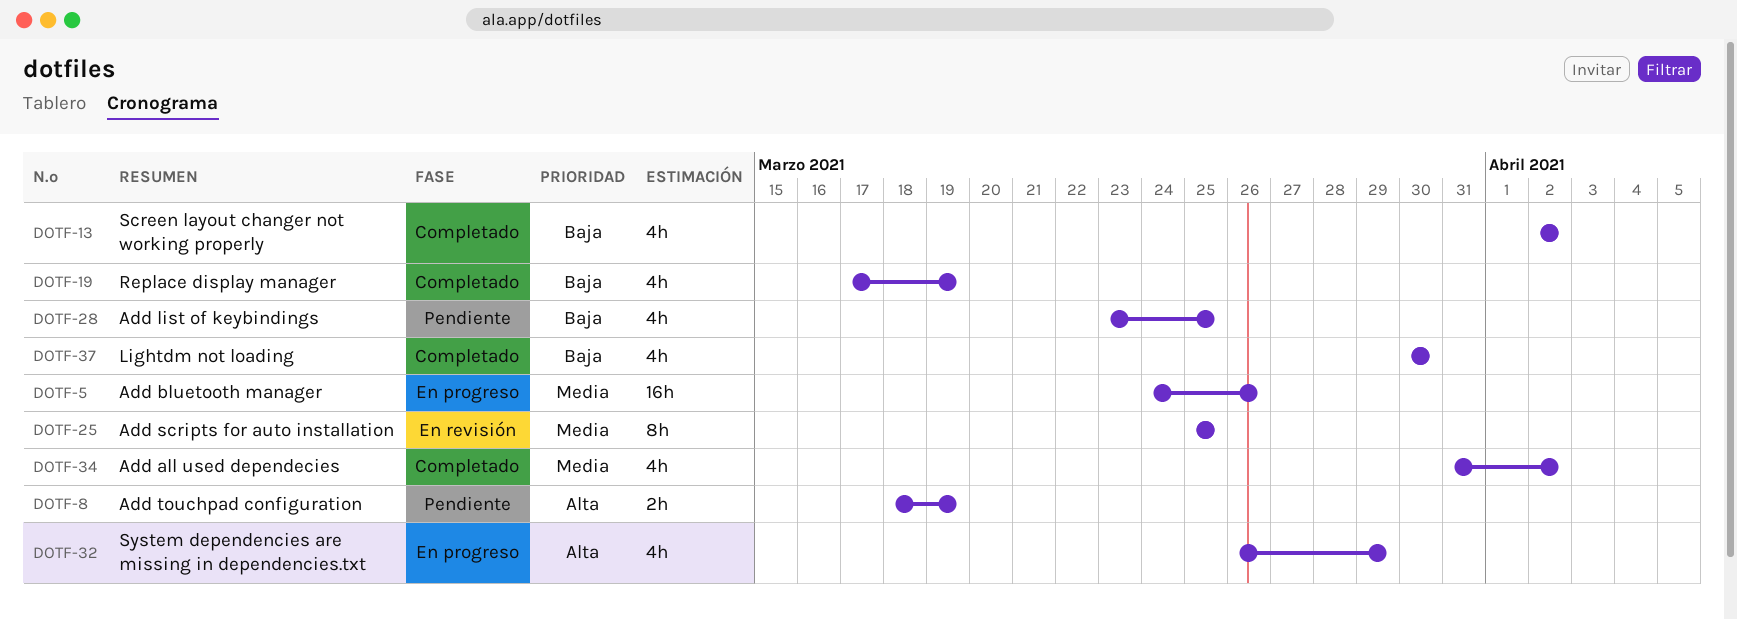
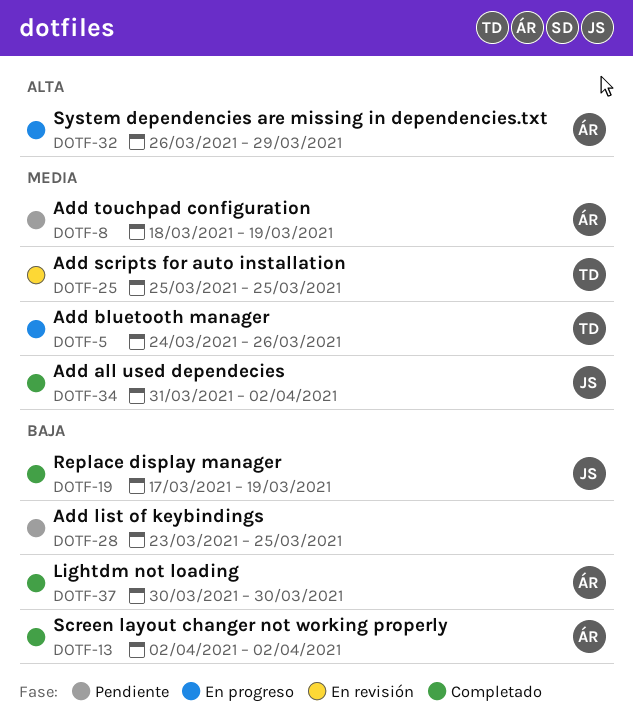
DOTF-8, priority: Alta -> Media

